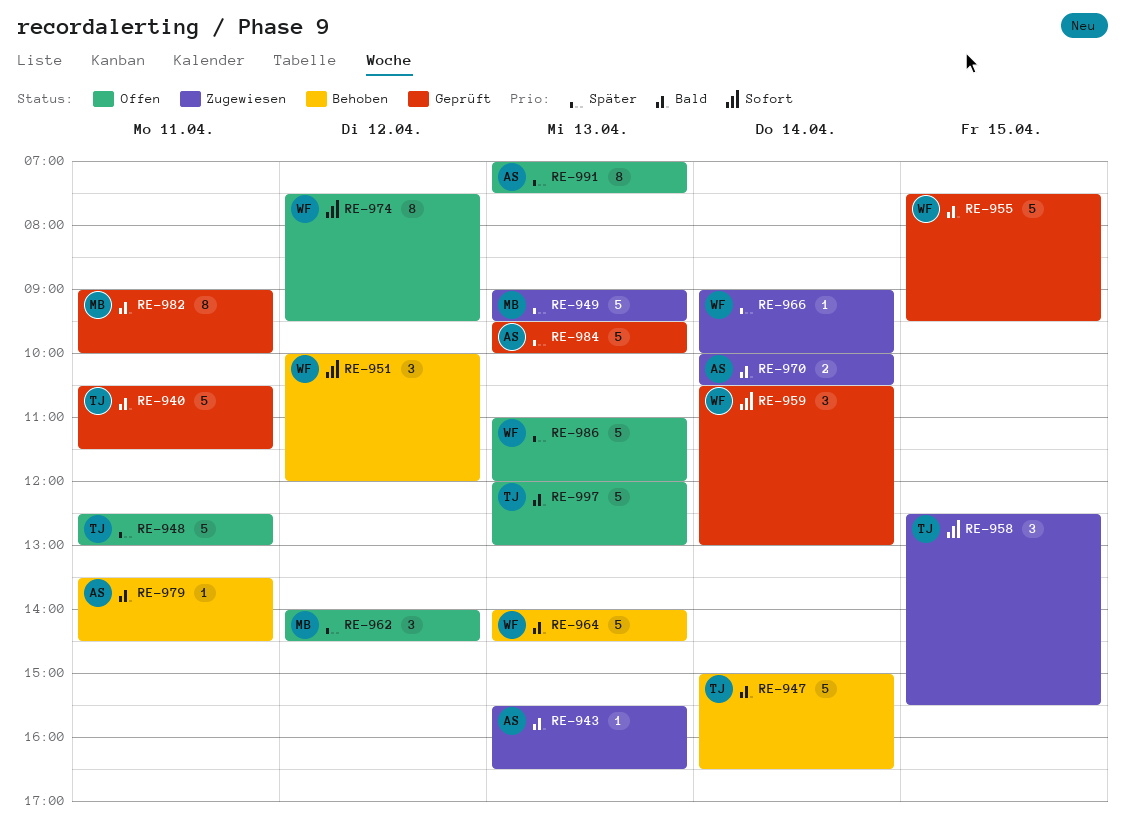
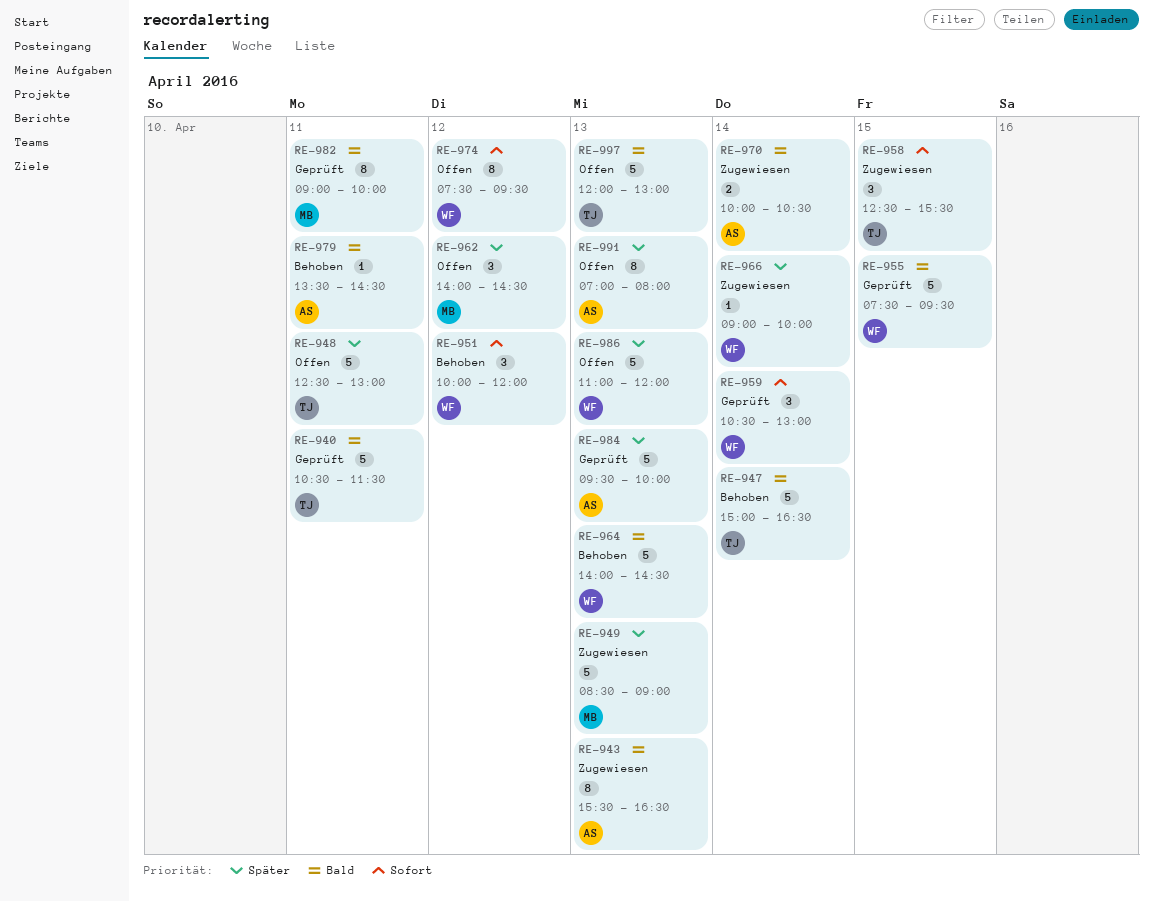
RE-943, estimate: 1 -> 8
RE-949, begins: 09:00 -> 08:30
RE-949, ends: 09:30 -> 09:00
RE-991, ends: 07:30 -> 08:00

